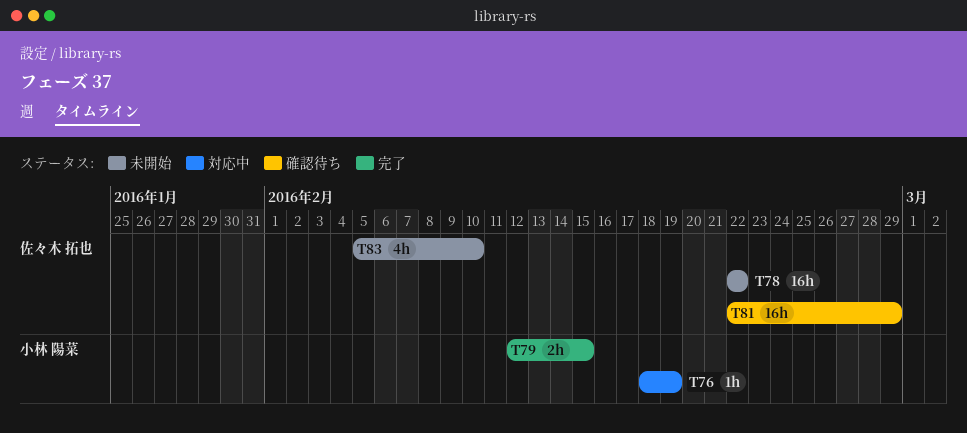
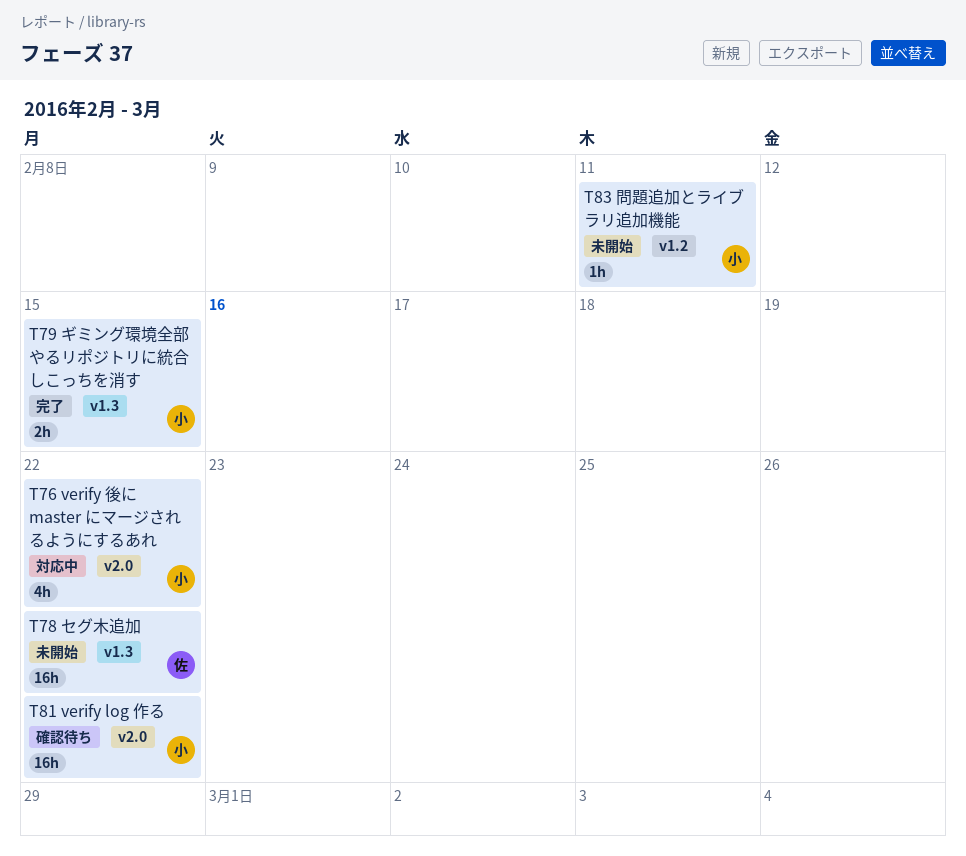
T76, estimate: 1h -> 4h
T76, due: Feb 19 -> Feb 22
T81, owner: 佐々木 拓也 -> 小林 陽菜
T81, due: Feb 29 -> Feb 22
T83, owner: 佐々木 拓也 -> 小林 陽菜
T83, estimate: 4h -> 1h
T83, due: Feb 10 -> Feb 11

